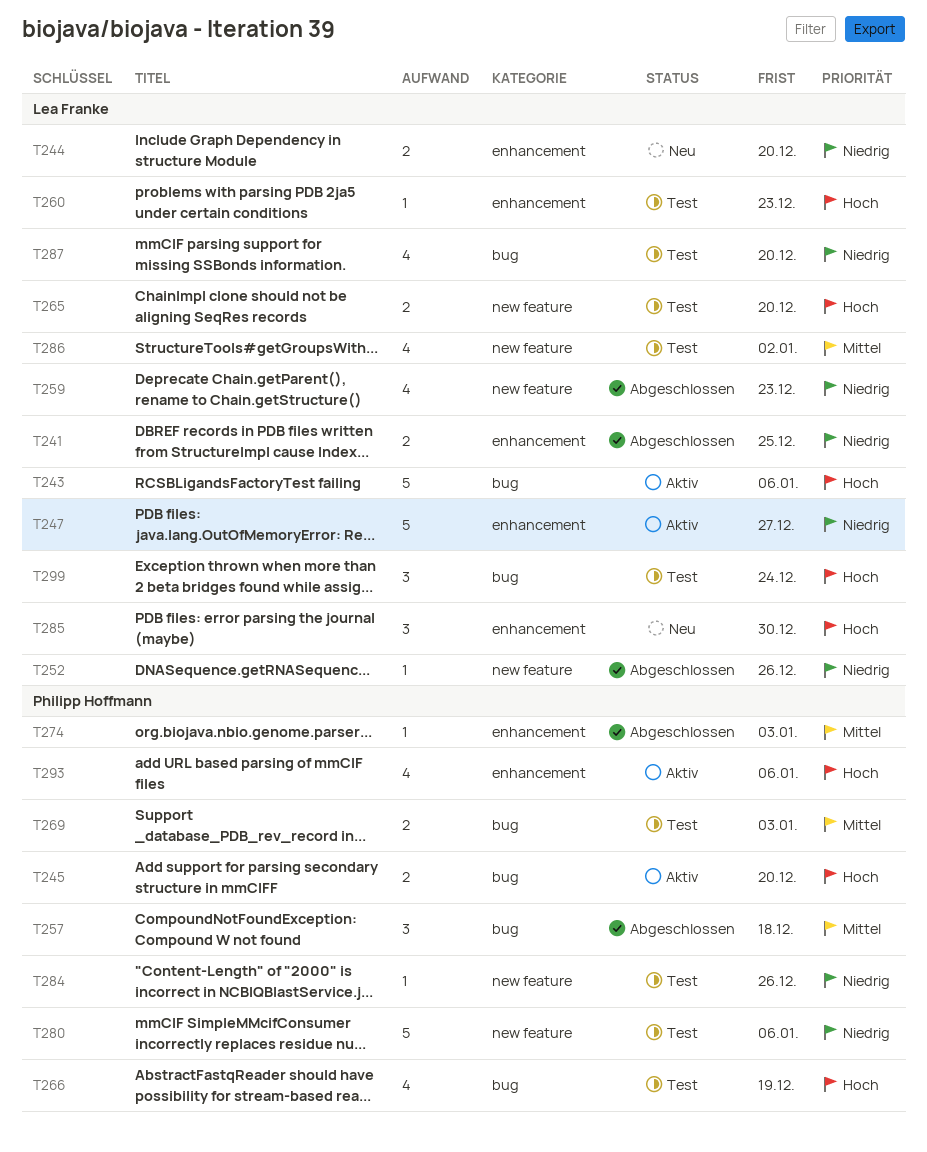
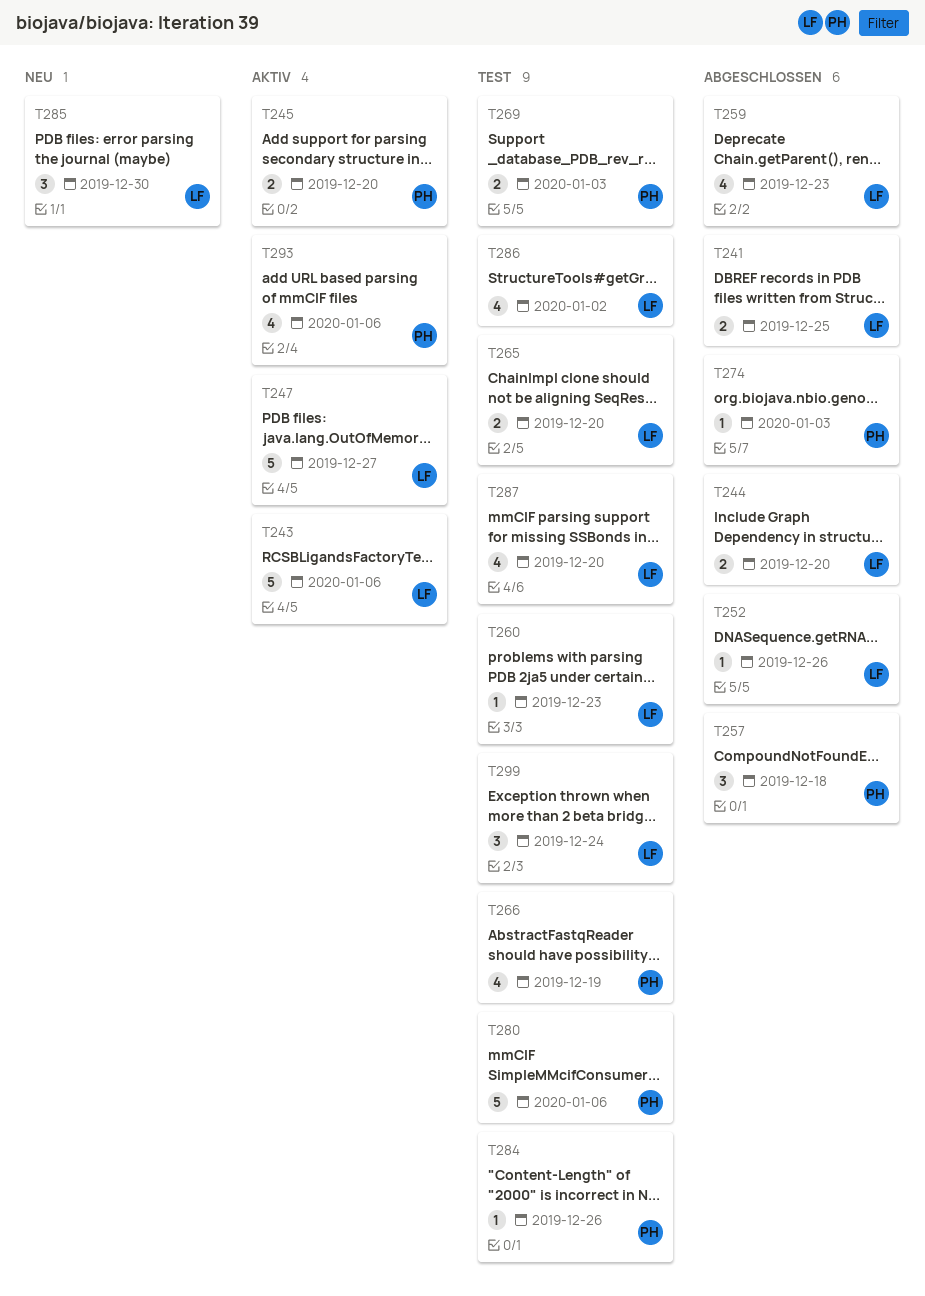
T244, status: Neu -> Abgeschlossen

